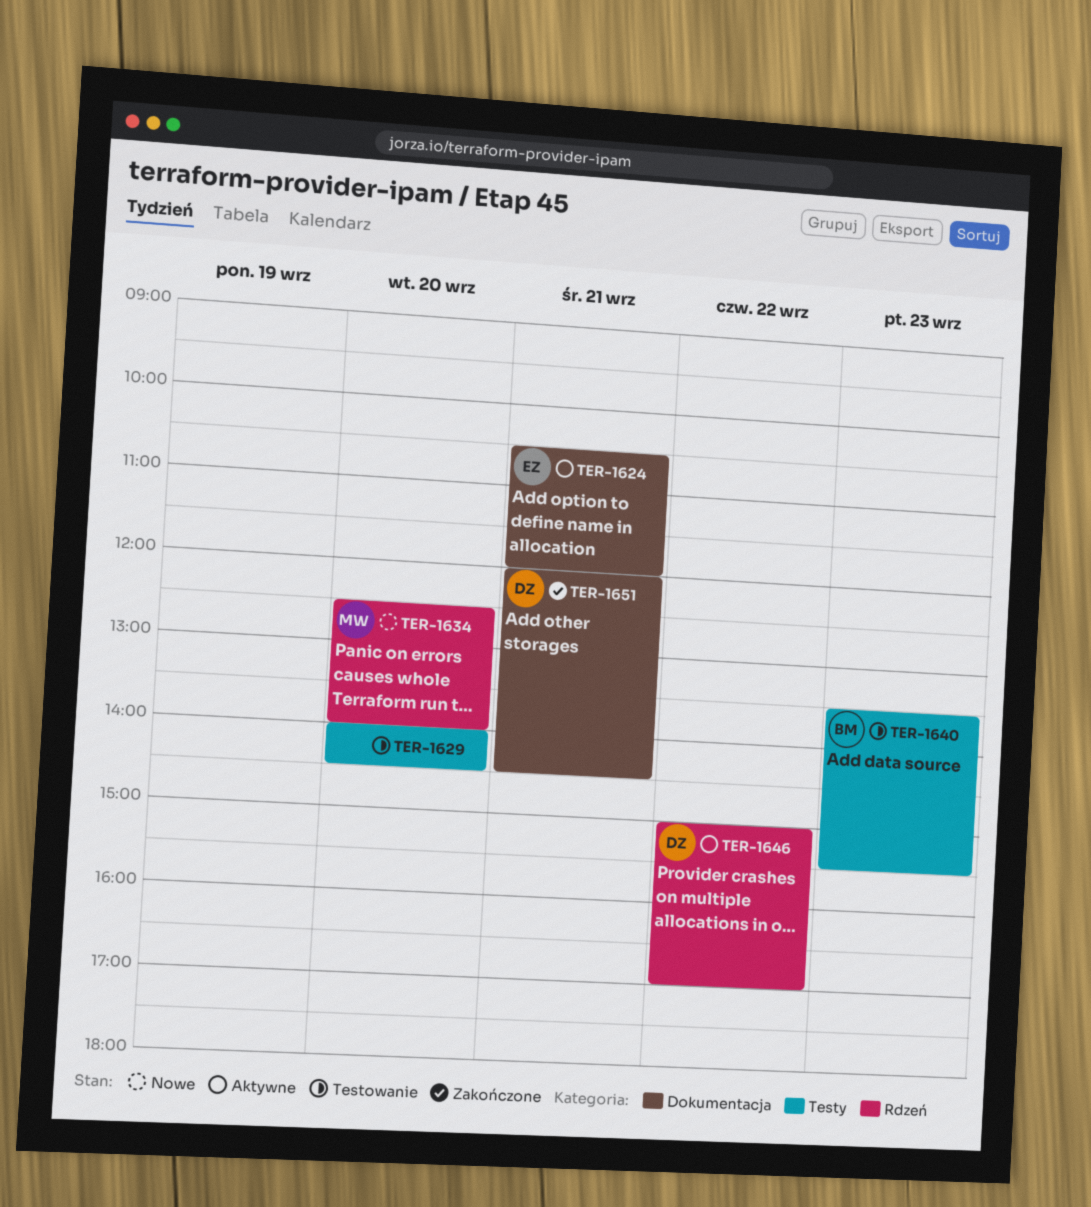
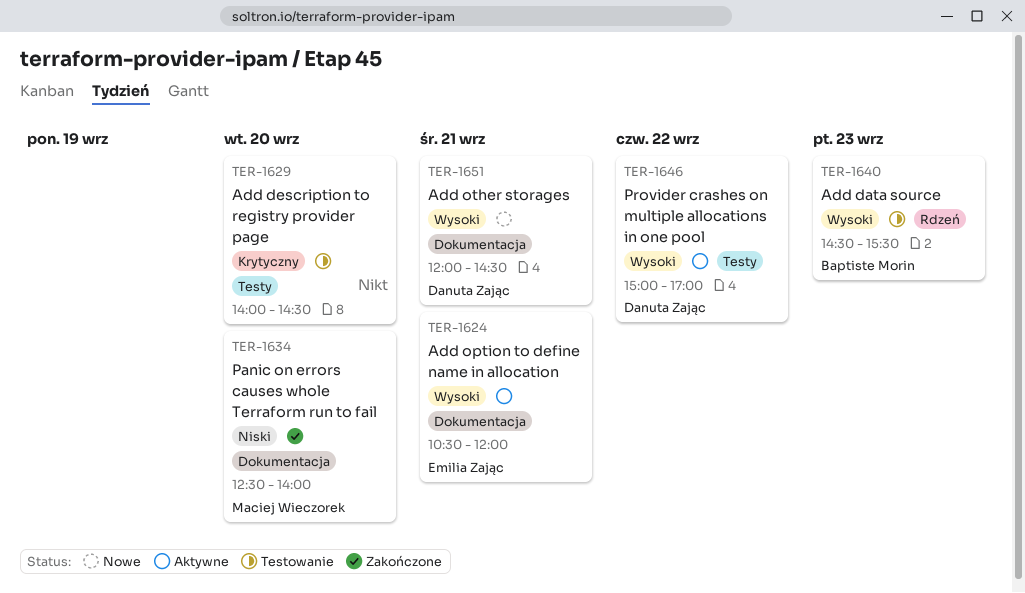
TER-1634, status: Nowe -> Zakończone
TER-1634, label: Rdzeń -> Dokumentacja
TER-1640, label: Testy -> Rdzeń
TER-1640, begins: 13:30 -> 14:30
TER-1646, label: Rdzeń -> Testy
TER-1651, status: Zakończone -> Nowe

